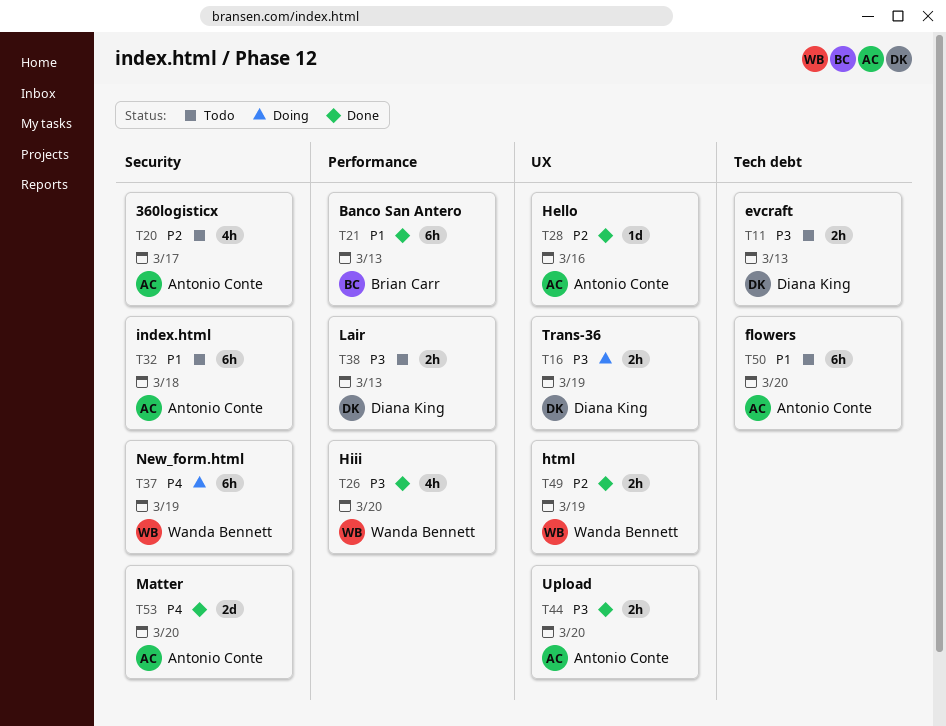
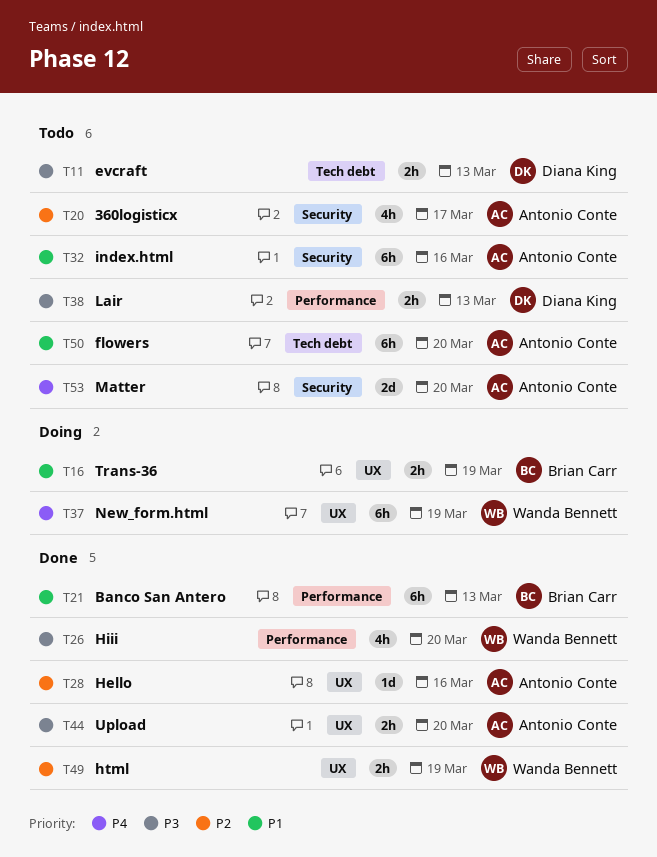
T16, owner: Diana King -> Brian Carr
T16, priority: P3 -> P1
T32, due: Mar 18 -> Mar 16
T37, label: Security -> UX
T53, status: Done -> Todo

